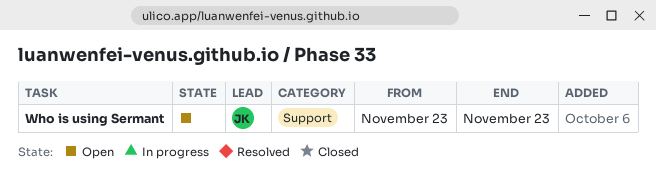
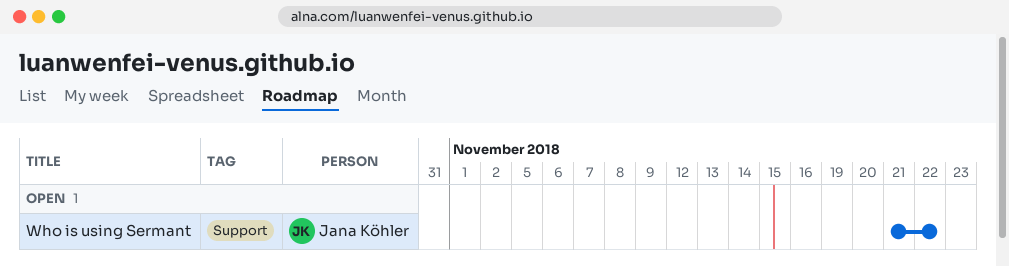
Who is using Sermant, start: Nov 23 -> Nov 21
Who is using Sermant, due: Nov 23 -> Nov 22

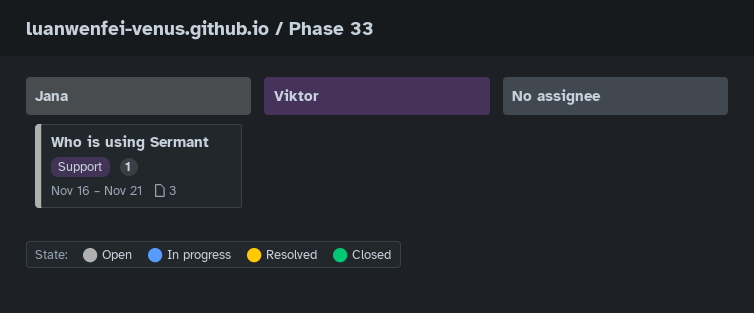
Who is using Sermant, start: Nov 21 -> Nov 16
Who is using Sermant, due: Nov 22 -> Nov 21

